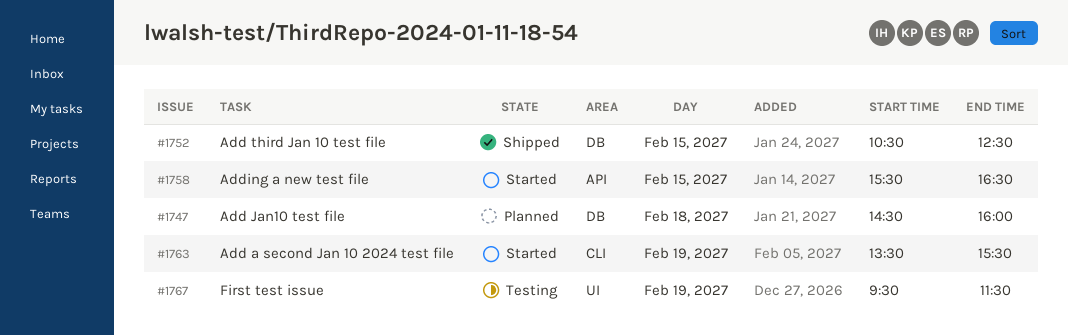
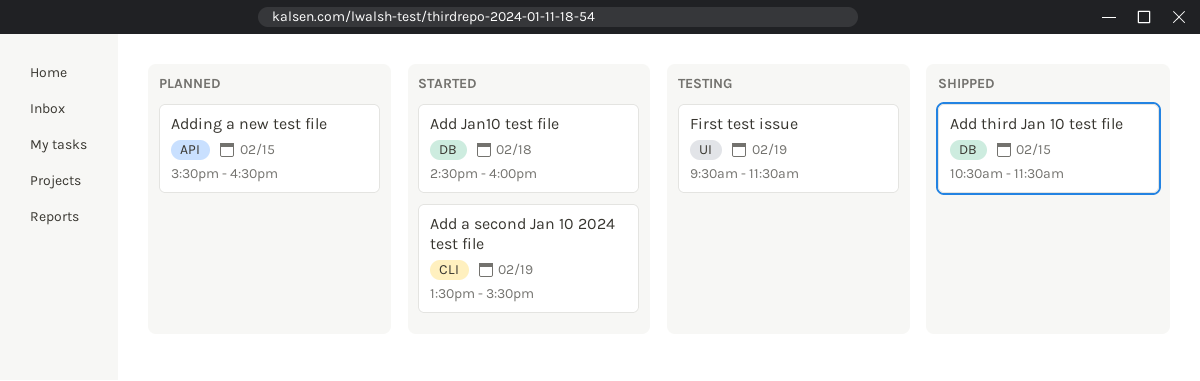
Add Jan10 test file, status: Planned -> Started
Add third Jan 10 test file, ends: 12:30 -> 11:30
Adding a new test file, status: Started -> Planned

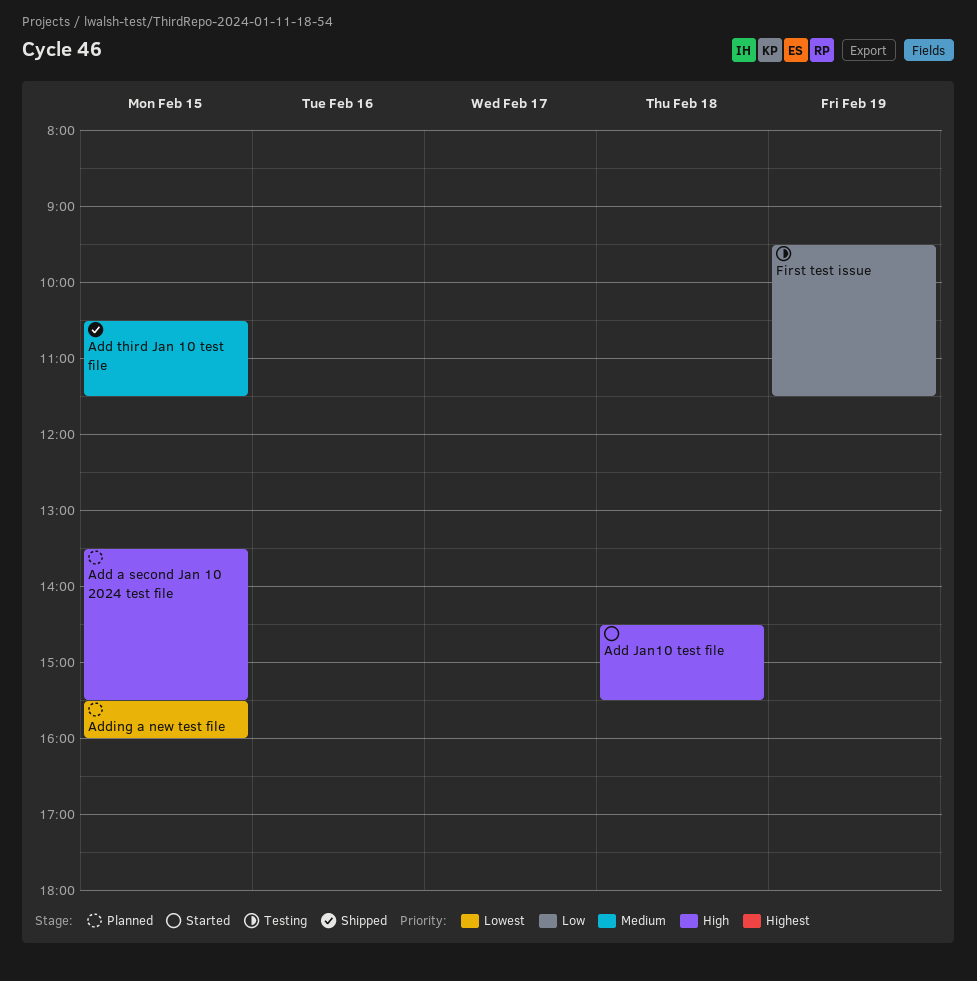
Add a second Jan 10 2024 test file, status: Started -> Planned
Add a second Jan 10 2024 test file, day: Feb 19 -> Feb 15
Add Jan10 test file, ends: 16:00 -> 15:30
Adding a new test file, ends: 16:30 -> 16:00

